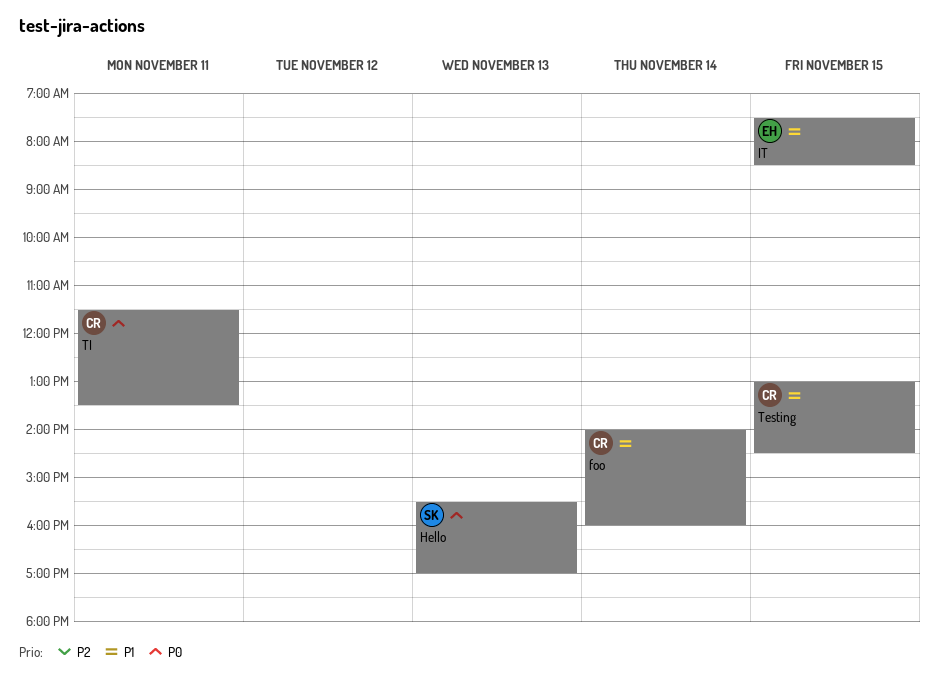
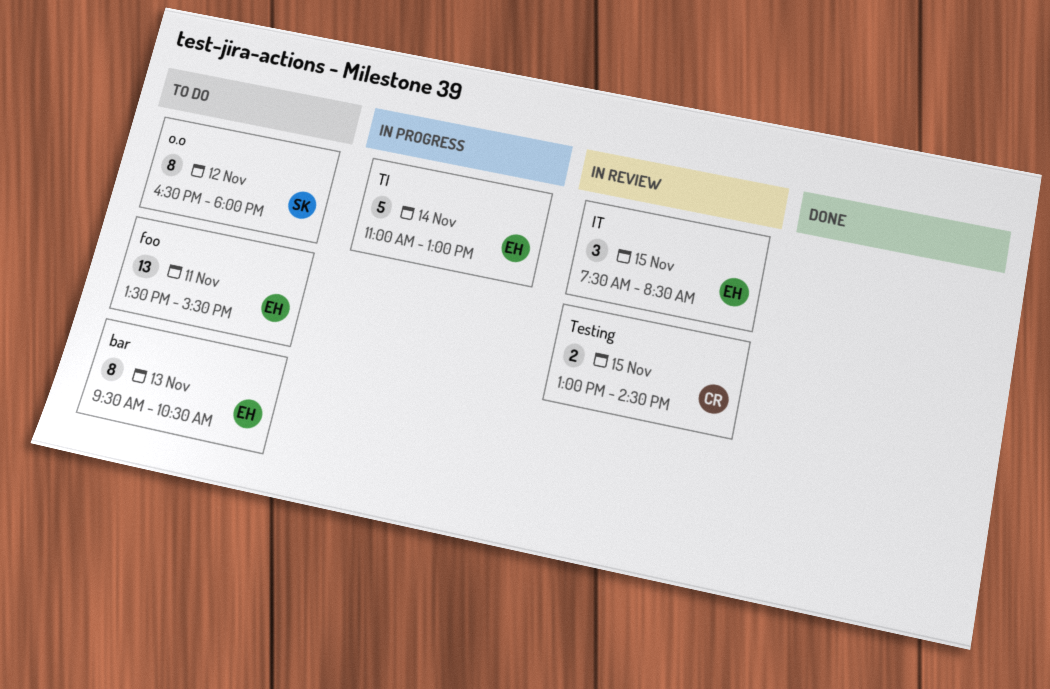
bar: none -> present
foo, owner: CR -> EH
foo, day: Nov 14 -> Nov 11
foo, begins: 14:00 -> 13:30
foo, ends: 16:00 -> 15:30
Hello: present -> none
o.o: none -> present
TI, owner: CR -> EH
TI, day: Nov 11 -> Nov 14
TI, begins: 11:30 -> 11:00
TI, ends: 13:30 -> 13:00

